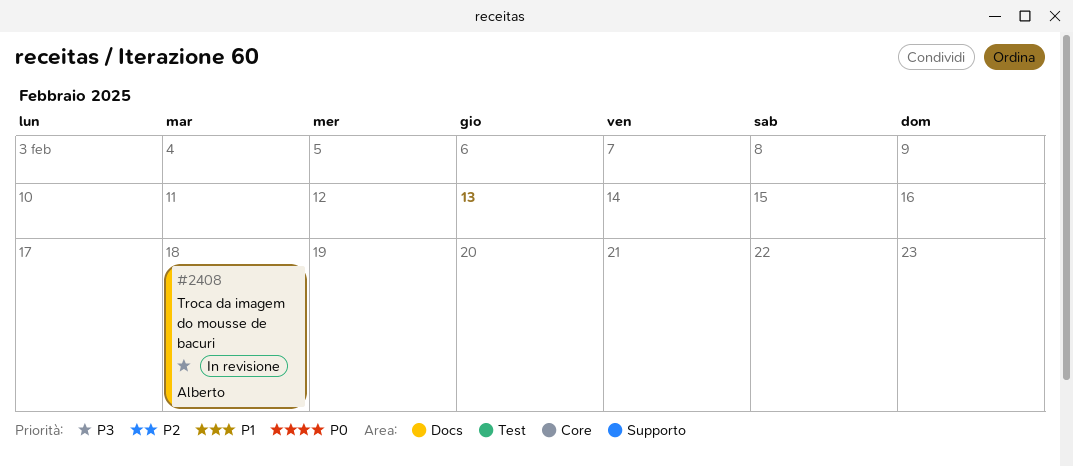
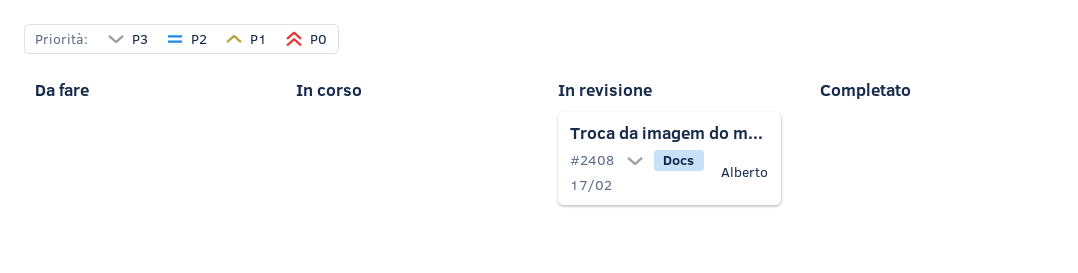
#2408, due: Feb 18 -> Feb 17

